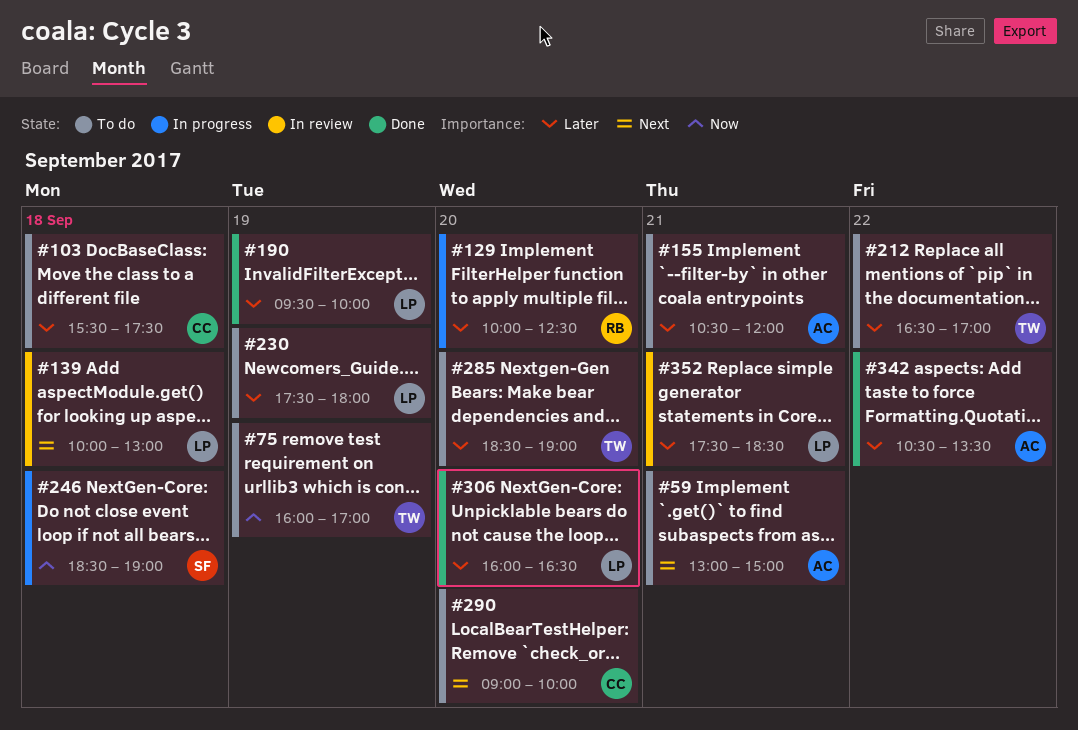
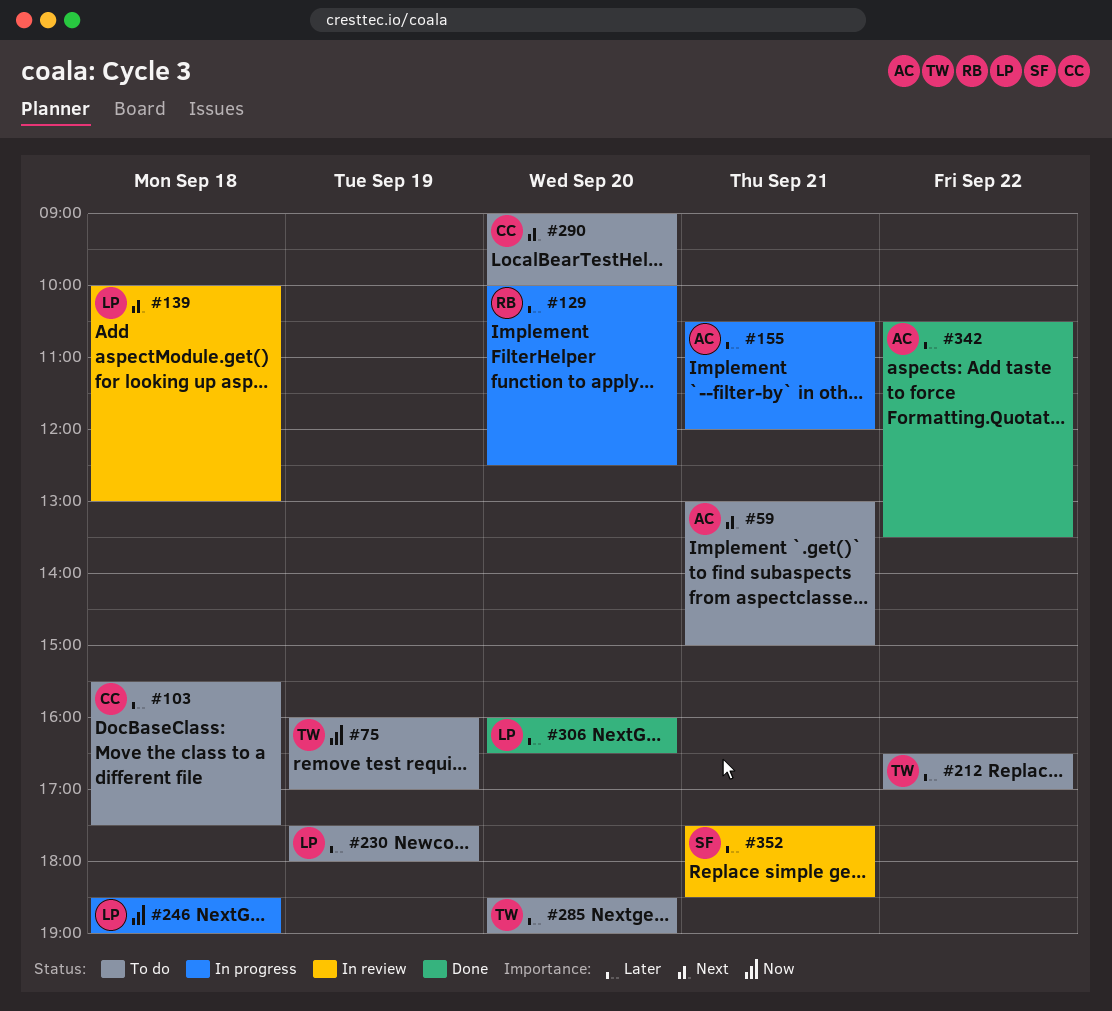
#155, status: To do -> In progress
#190: present -> none
#246, owner: SF -> LP
#352, owner: LP -> SF

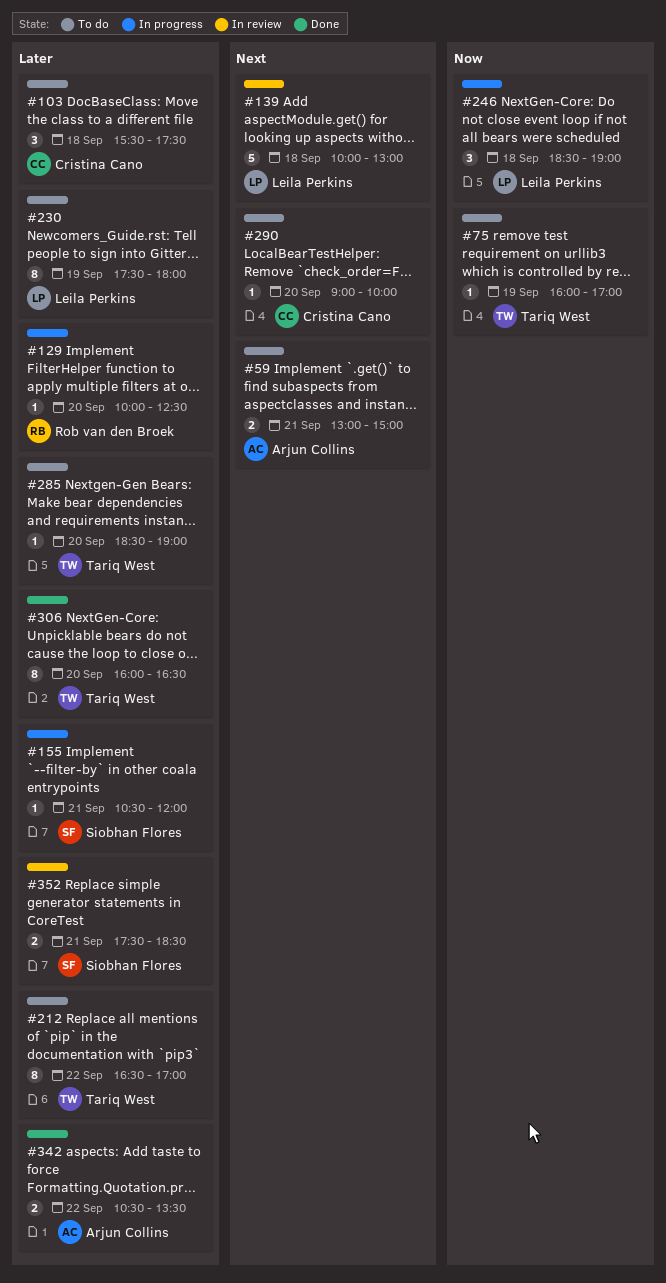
#155, owner: Arjun Collins -> Siobhan Flores
#306, owner: Leila Perkins -> Tariq West

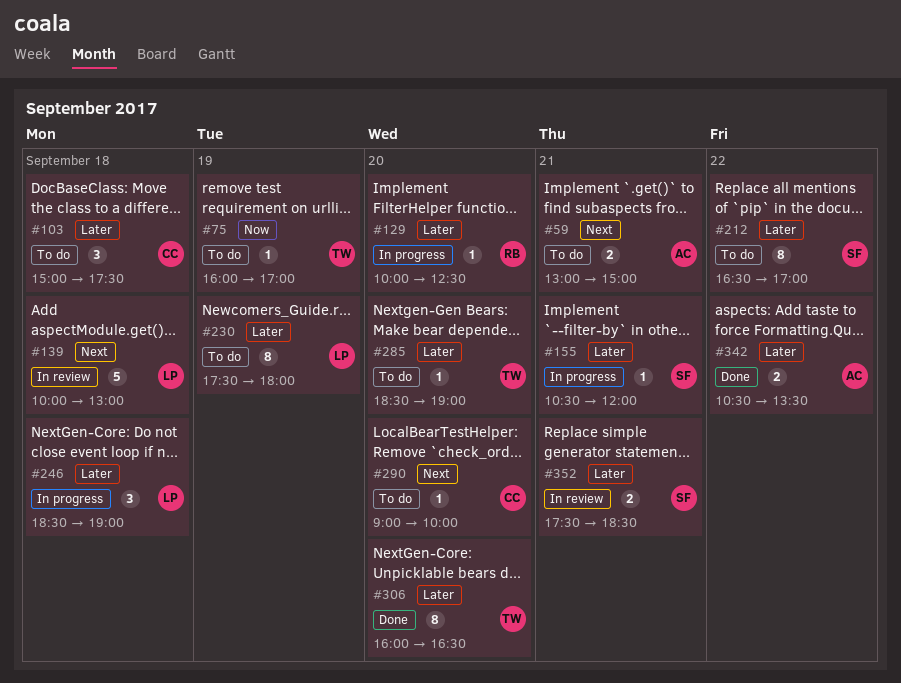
#103, begins: 15:30 -> 15:00
#212, owner: Tariq West -> Siobhan Flores
#246, priority: Now -> Later

